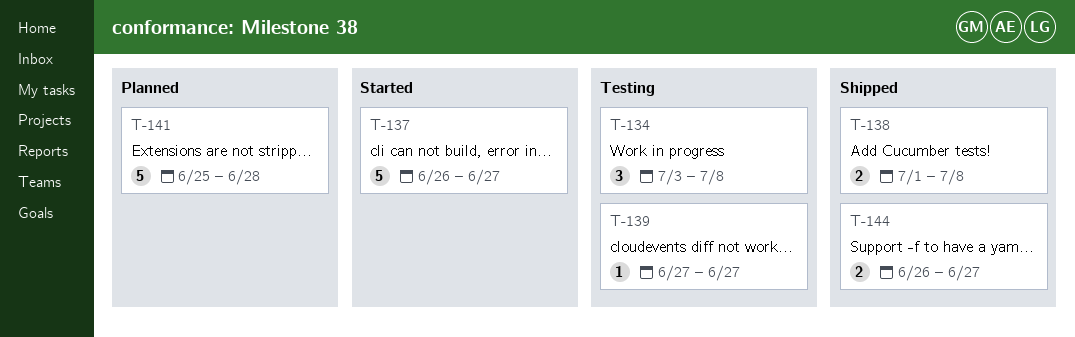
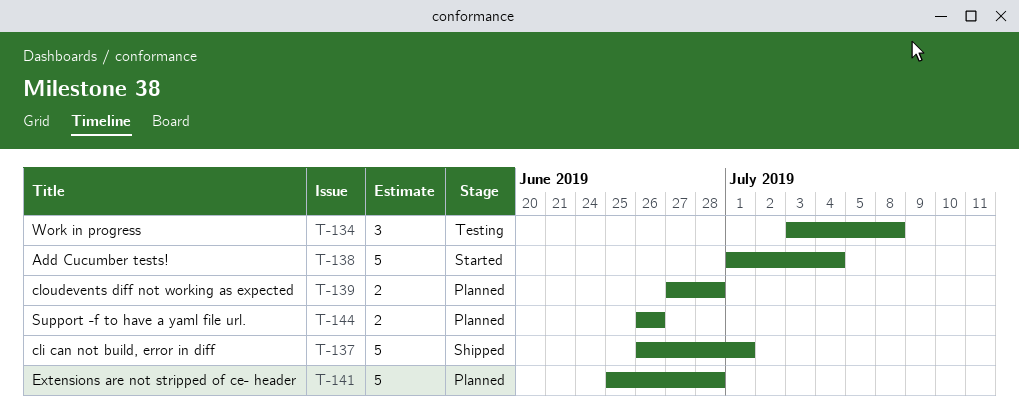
T-137, status: Started -> Shipped
T-137, due: Jun 27 -> Jul 1
T-138, status: Shipped -> Started
T-138, estimate: 2 -> 5
T-138, due: Jul 8 -> Jul 4
T-139, status: Testing -> Planned
T-139, estimate: 1 -> 2
T-139, due: Jun 27 -> Jun 28
T-144, status: Shipped -> Planned
T-144, due: Jun 27 -> Jun 26

